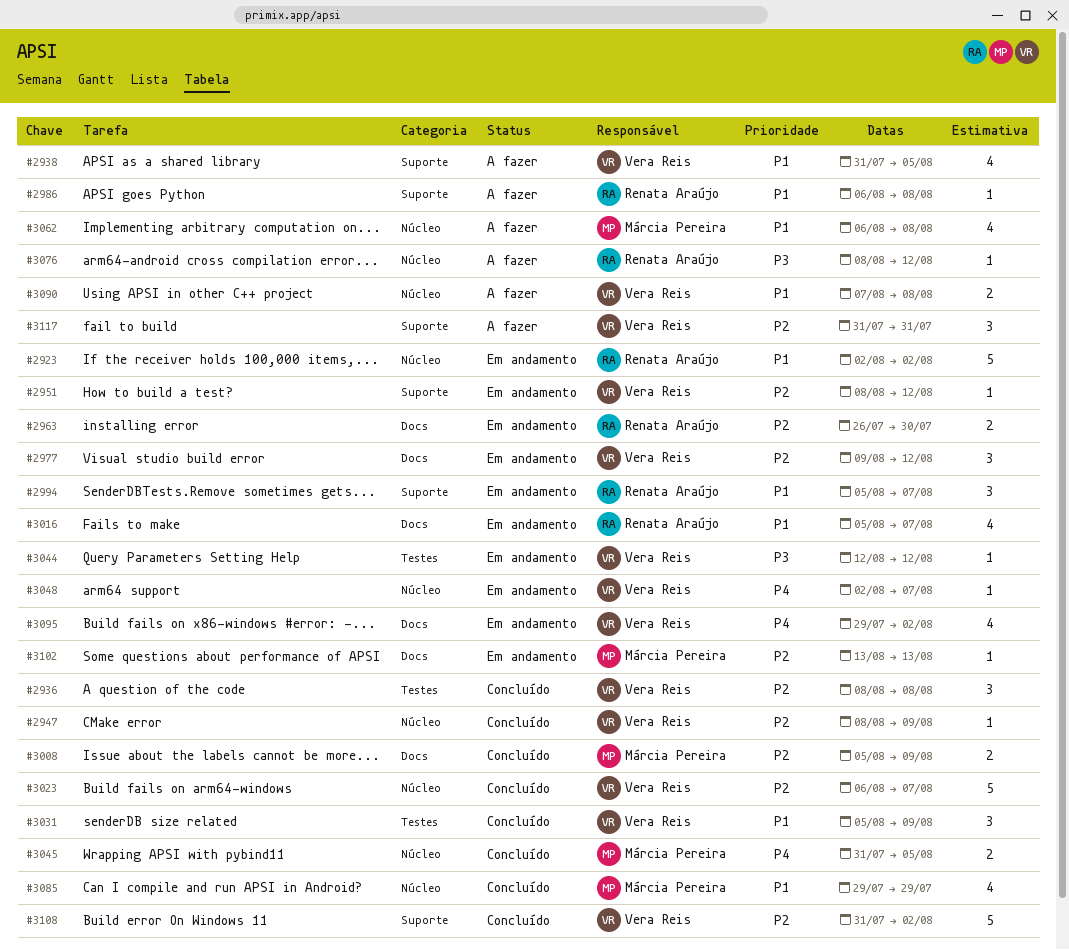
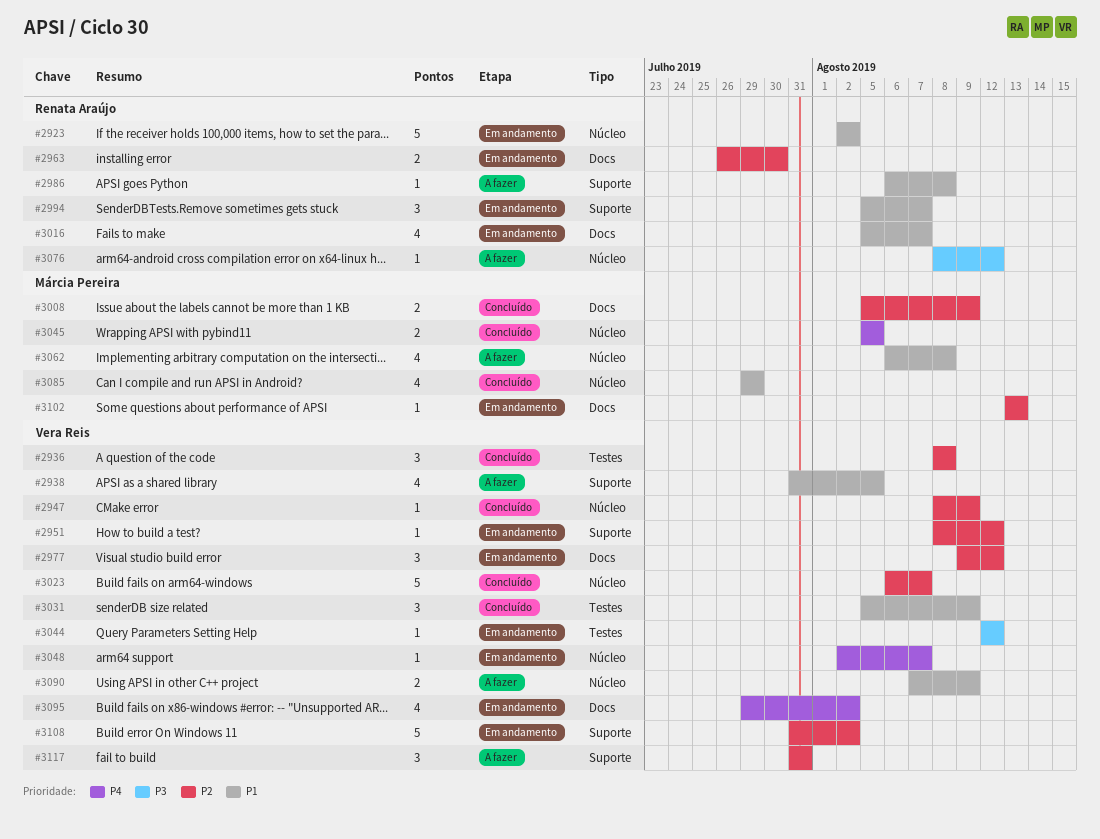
#3045, start: Jul 31 -> Aug 5
#3090, due: Aug 8 -> Aug 9
#3108, status: Concluído -> Em andamento

